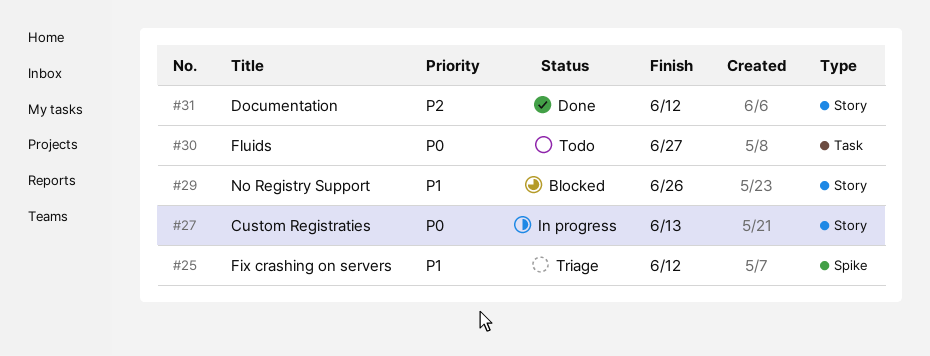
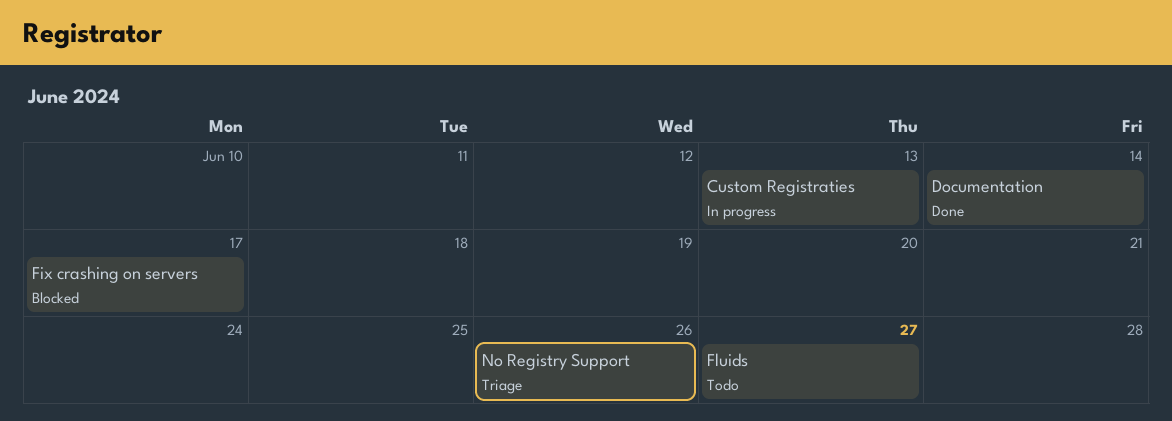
Documentation, due: Jun 12 -> Jun 14
Fix crashing on servers, status: Triage -> Blocked
Fix crashing on servers, due: Jun 12 -> Jun 17
No Registry Support, status: Blocked -> Triage

